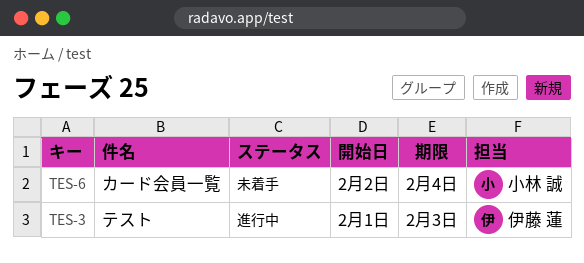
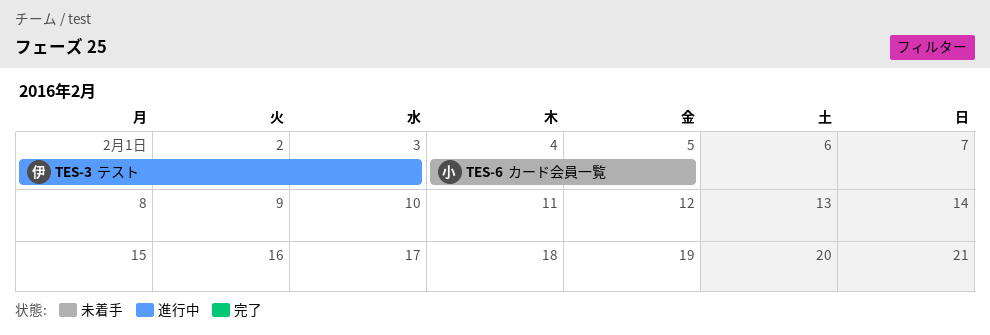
TES-6, start: Feb 2 -> Feb 4
TES-6, due: Feb 4 -> Feb 5

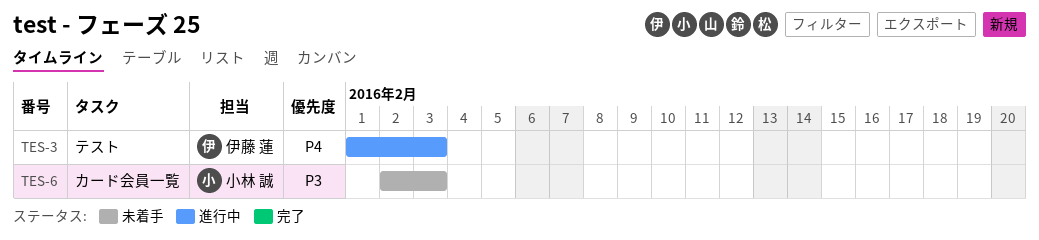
TES-6, start: Feb 4 -> Feb 2
TES-6, due: Feb 5 -> Feb 3

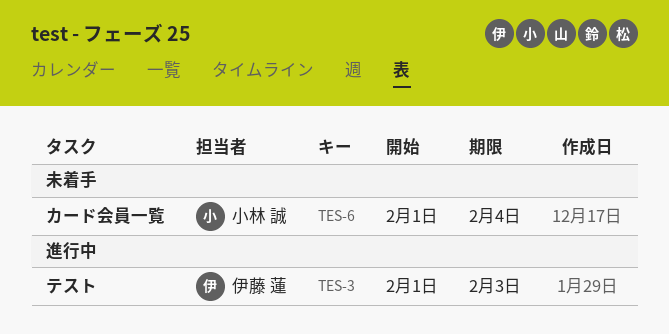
TES-6, start: Feb 2 -> Feb 1
TES-6, due: Feb 3 -> Feb 4

